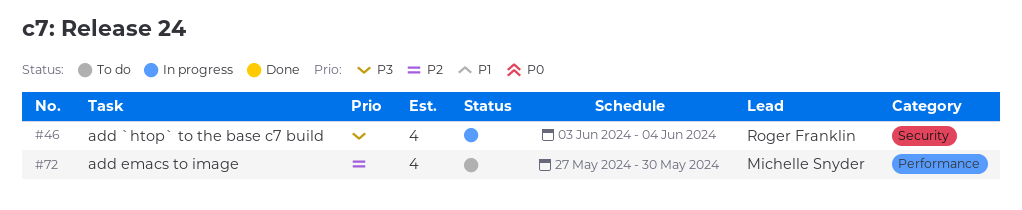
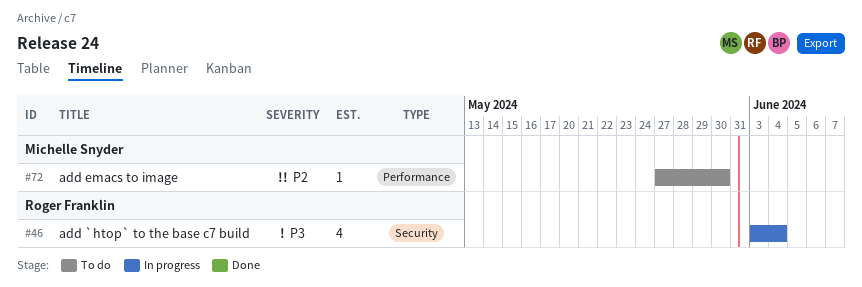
#72, estimate: 4 -> 1

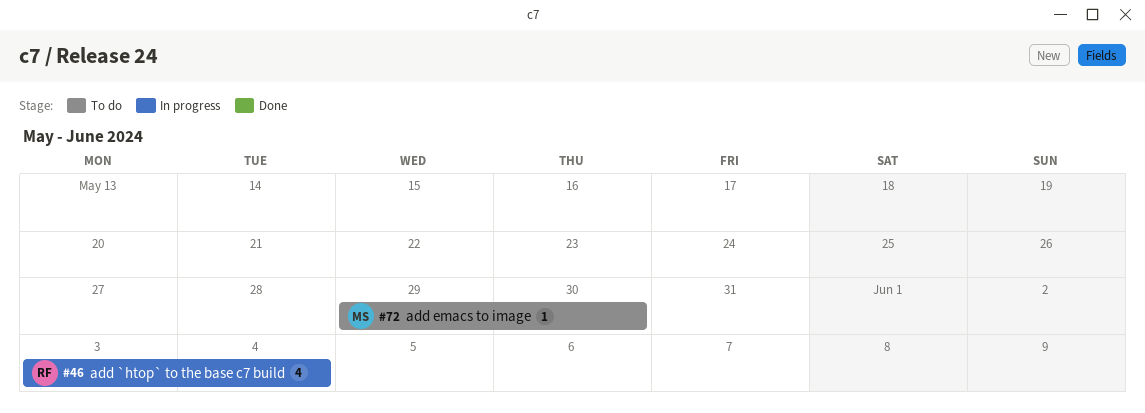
#72, start: May 27 -> May 29

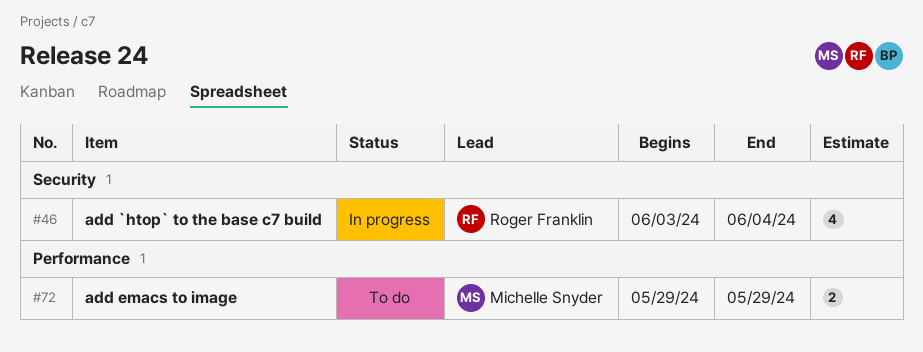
#72, estimate: 1 -> 2
#72, due: May 30 -> May 29

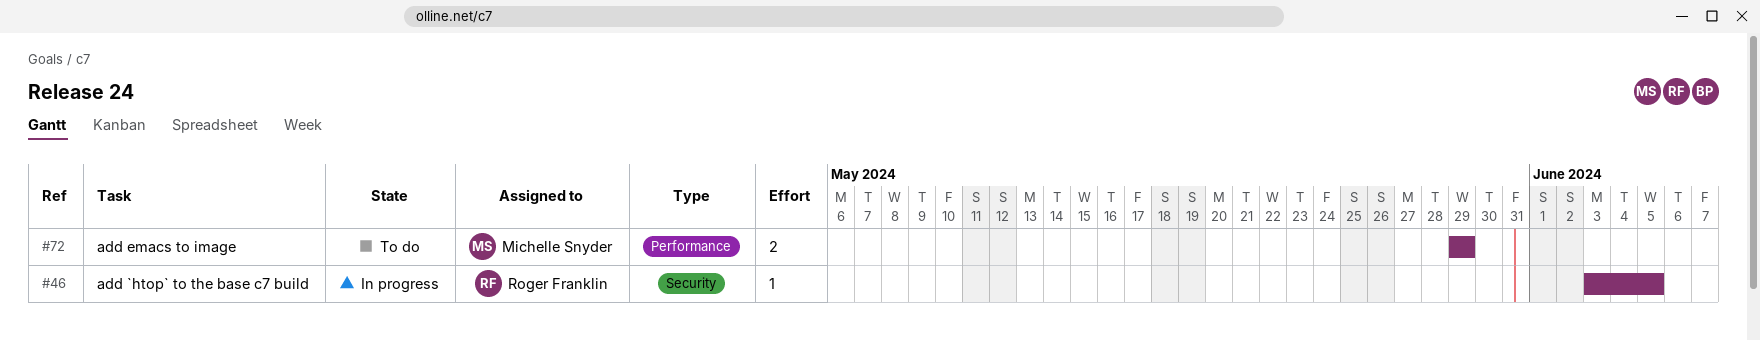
#46, estimate: 4 -> 1
#46, due: Jun 4 -> Jun 5

